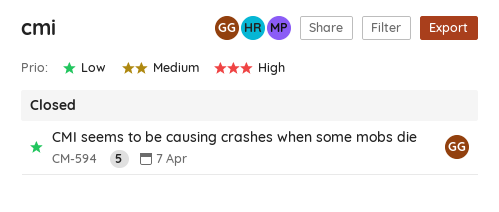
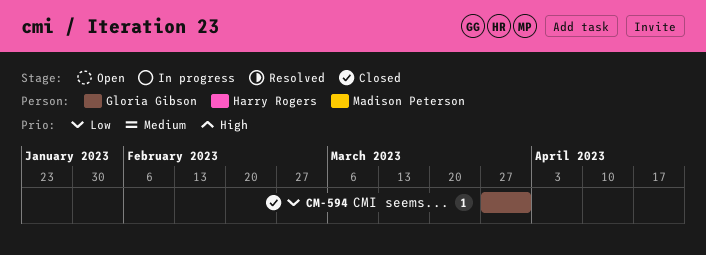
CM-594, estimate: 5 -> 1
CM-594, due: Apr 7 -> Mar 31

